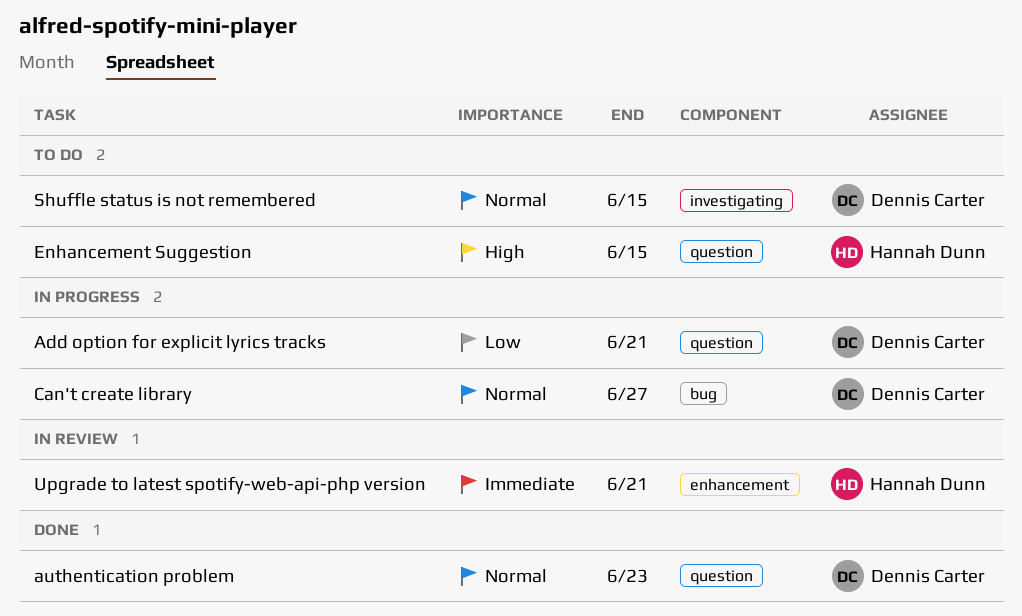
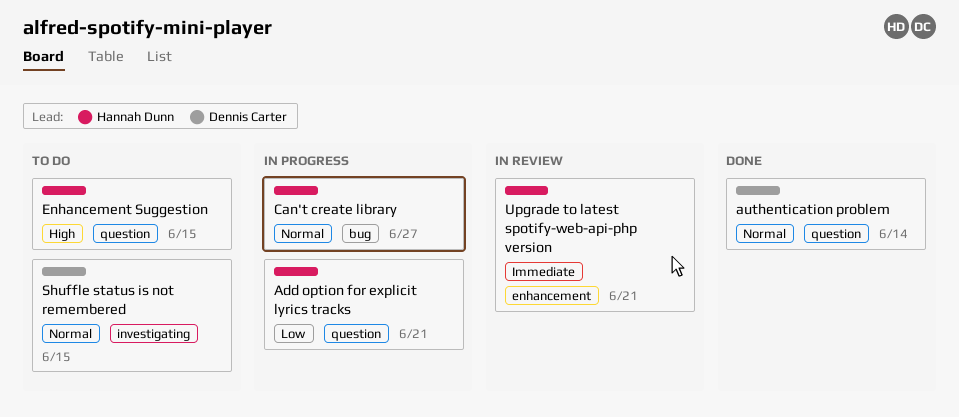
Add option for explicit lyrics tracks, owner: Dennis Carter -> Hannah Dunn
authentication problem, due: Jun 23 -> Jun 14
Can't create library, owner: Dennis Carter -> Hannah Dunn

